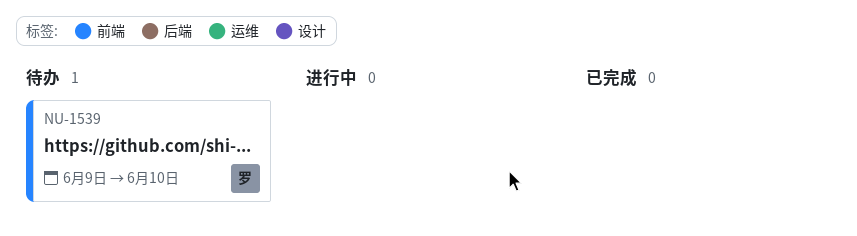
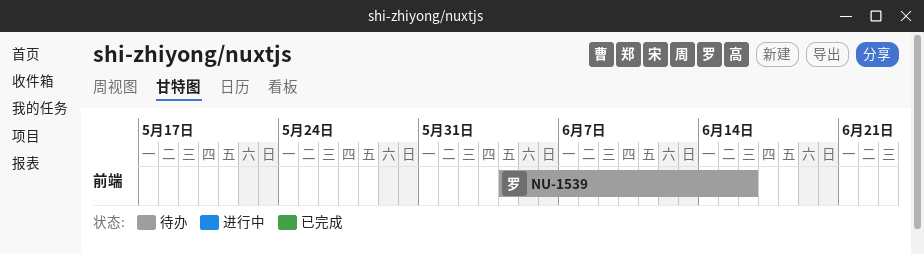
NU-1539, start: Jun 9 -> Jun 4
NU-1539, due: Jun 10 -> Jun 16

